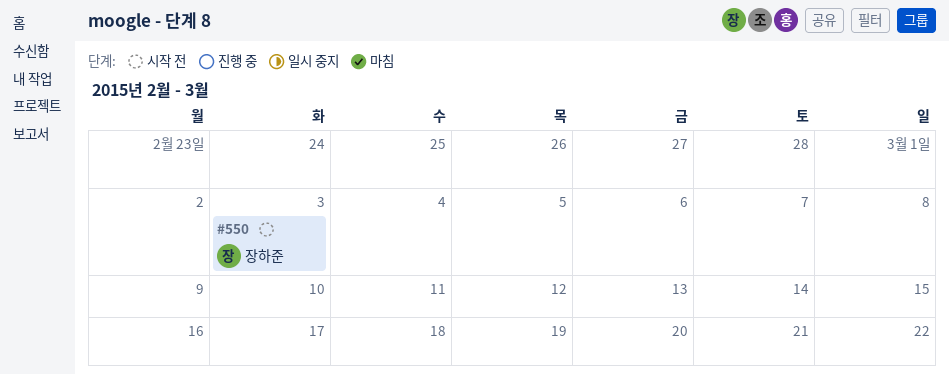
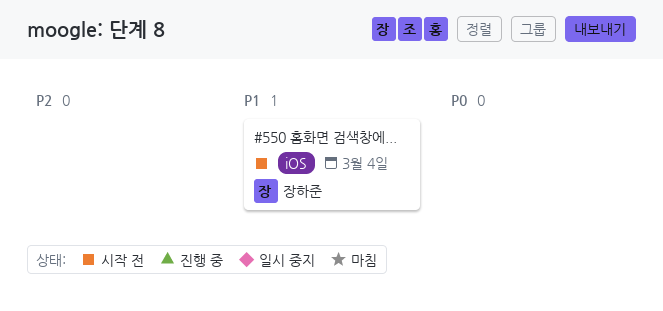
#550, due: Mar 3 -> Mar 4

